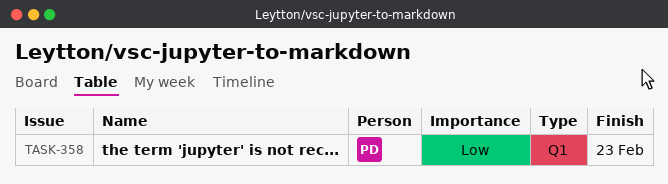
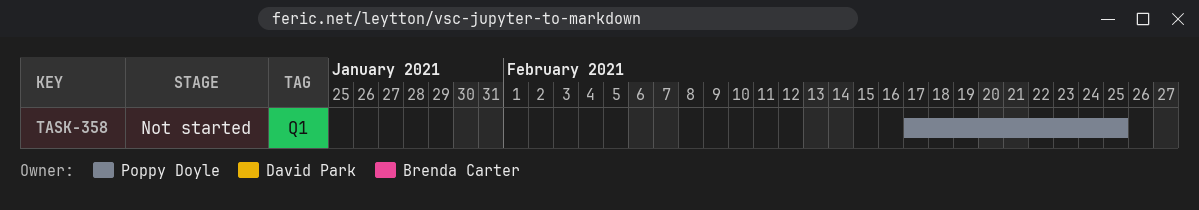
TASK-358, due: Feb 23 -> Feb 25

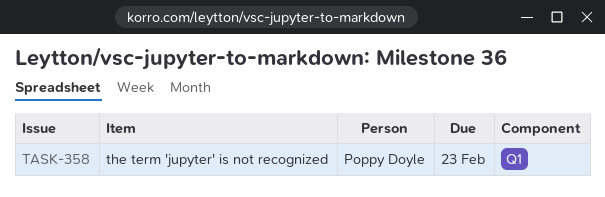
TASK-358, due: Feb 25 -> Feb 23

